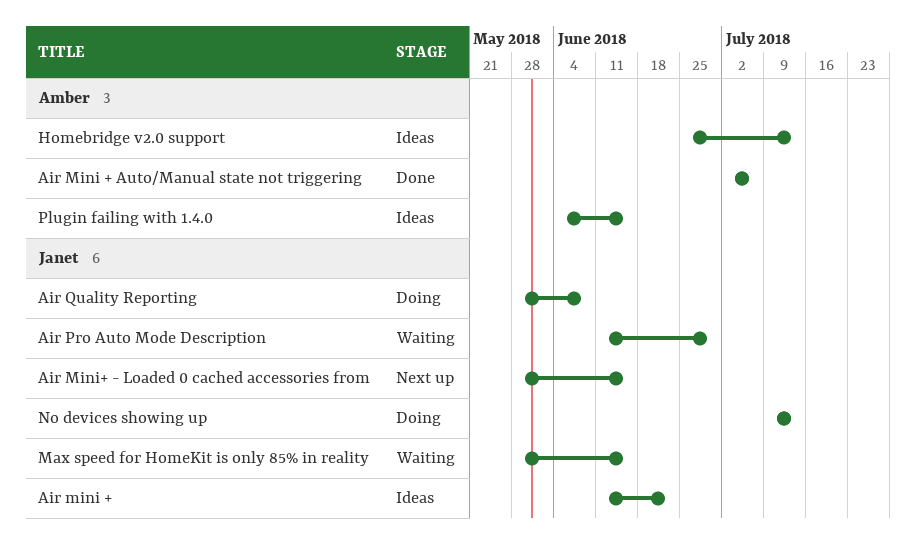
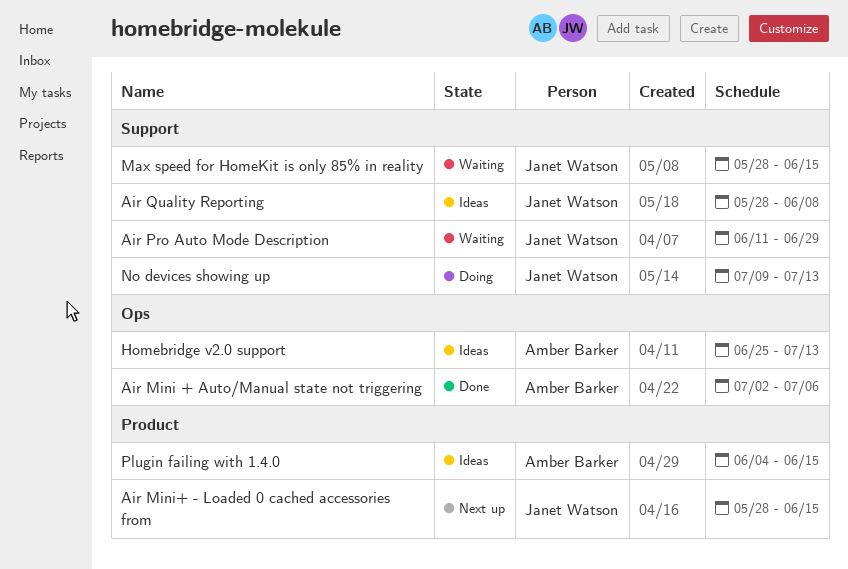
Air mini +: present -> none
Air Quality Reporting, status: Doing -> Ideas

